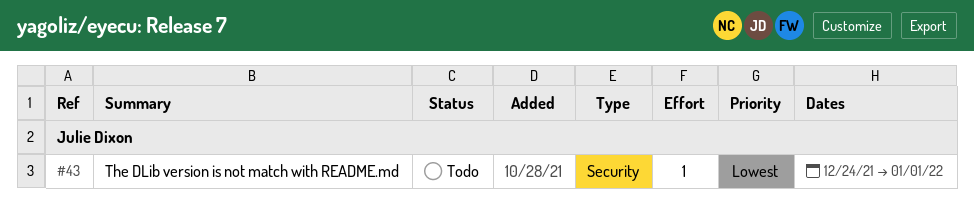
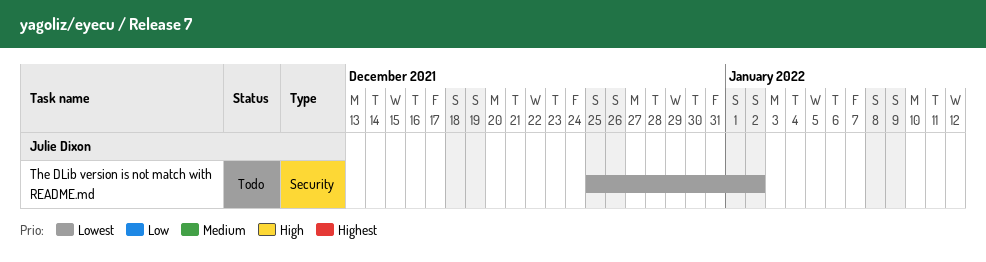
The DLib version is not match with README.md, start: Dec 24 -> Dec 25
The DLib version is not match with README.md, due: Jan 1 -> Jan 2

